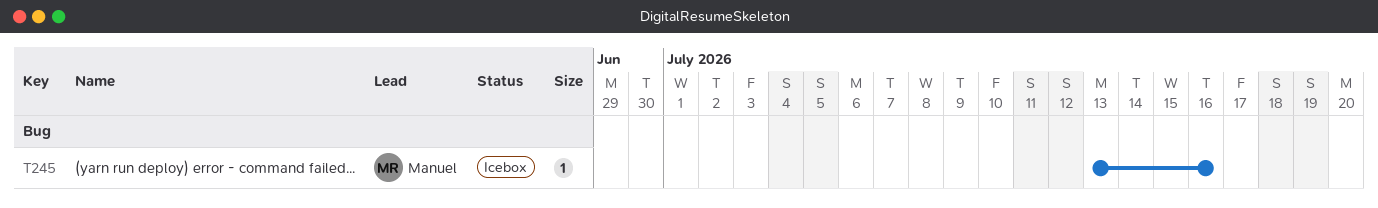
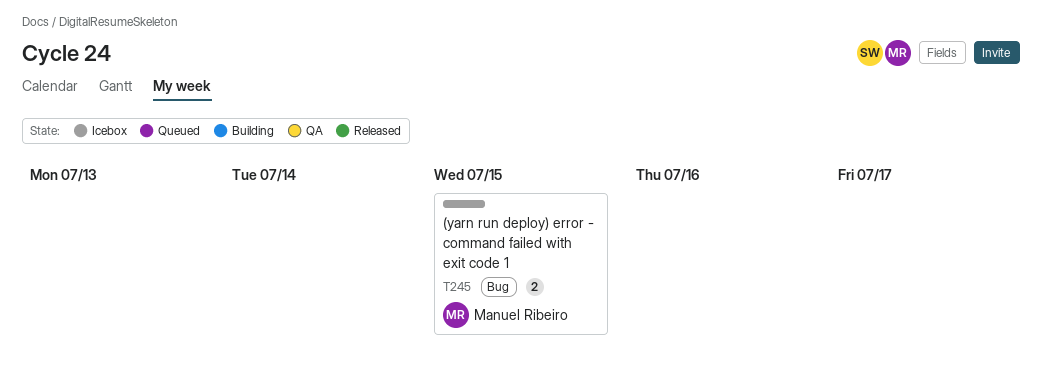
T245, estimate: 1 -> 2
T245, due: Jul 16 -> Jul 15

